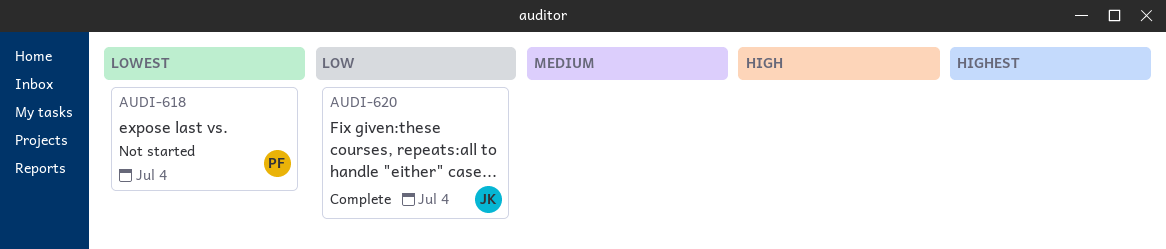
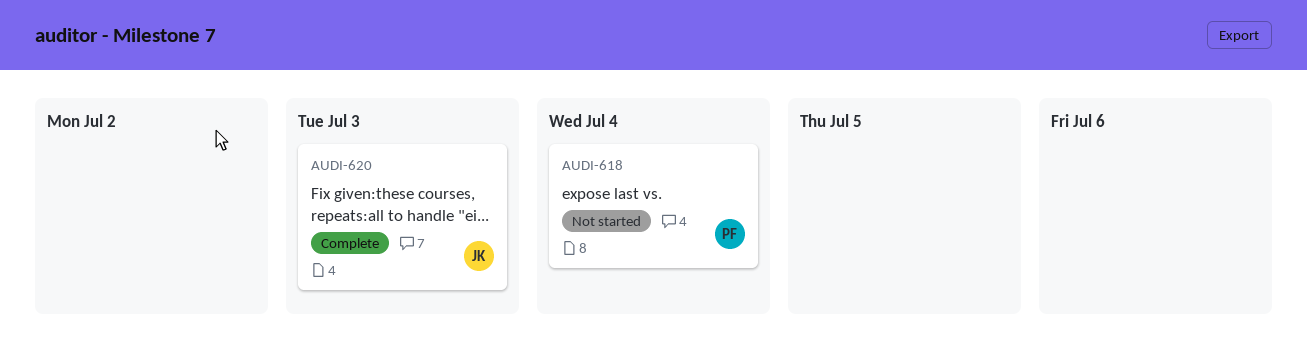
AUDI-620, due: Jul 4 -> Jul 3

